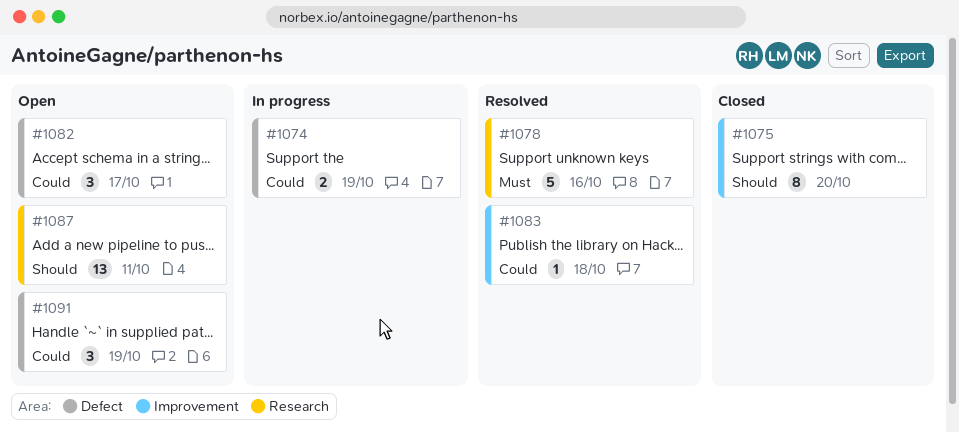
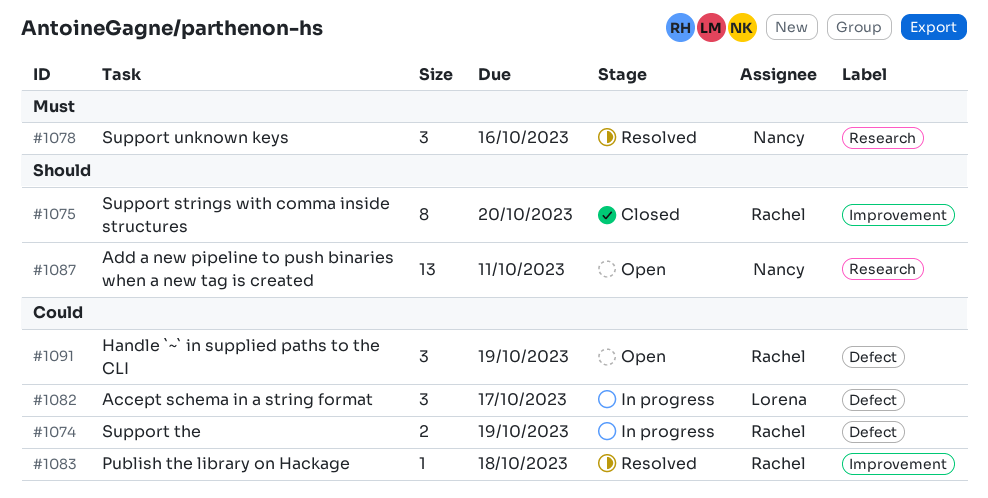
#1078, estimate: 5 -> 3
#1082, status: Open -> In progress

